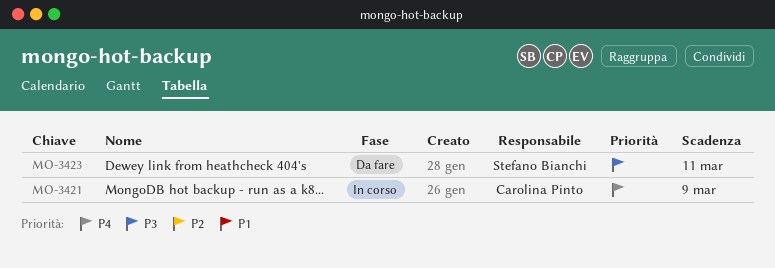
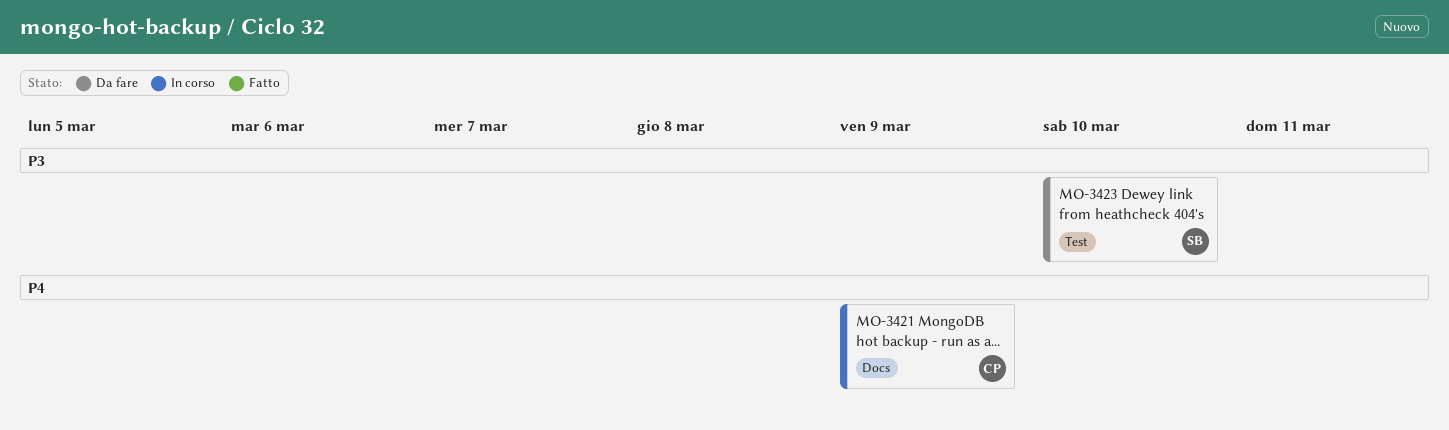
MO-3423, due: Mar 11 -> Mar 10

